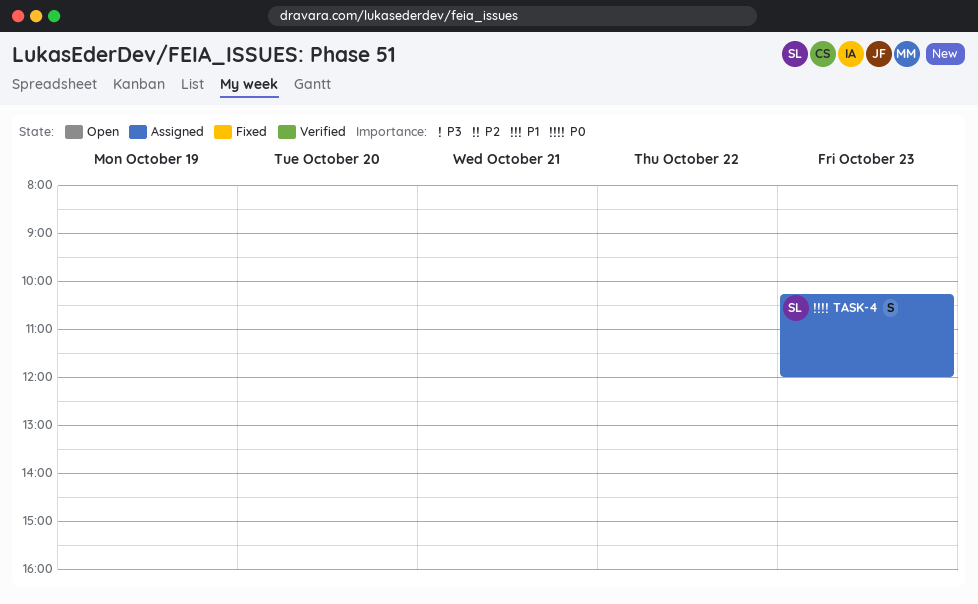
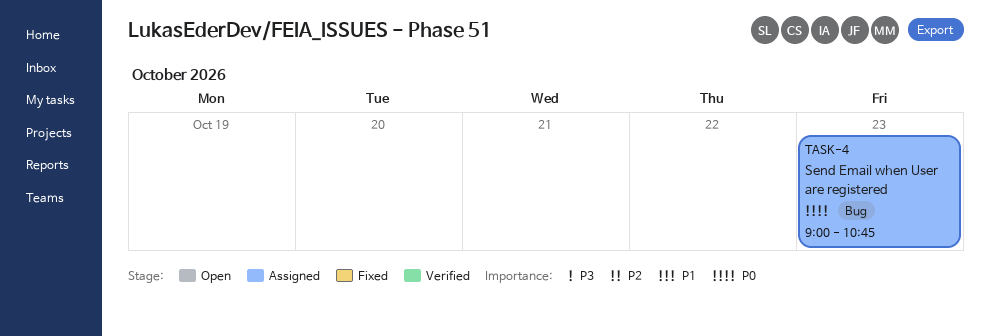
TASK-4, begins: 10:15 -> 09:00
TASK-4, ends: 12:00 -> 10:45

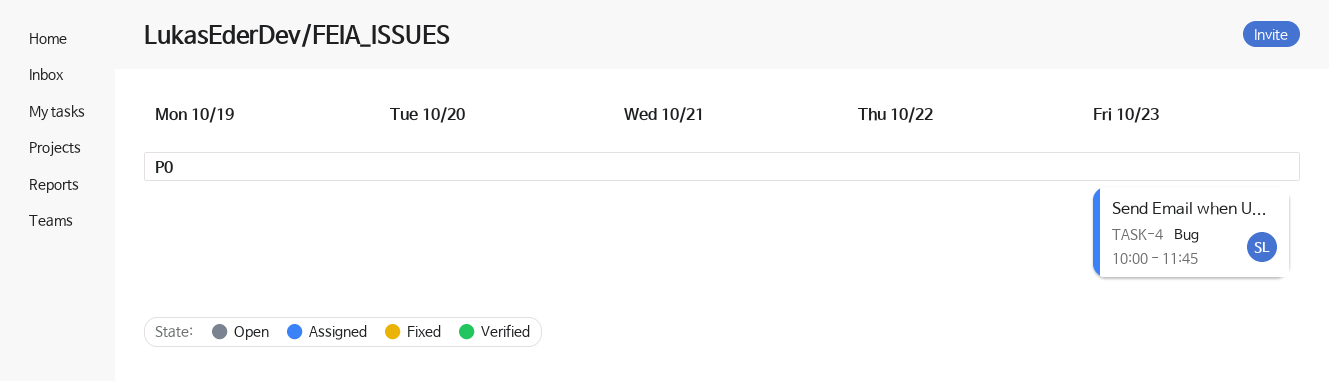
TASK-4, begins: 09:00 -> 10:00
TASK-4, ends: 10:45 -> 11:45

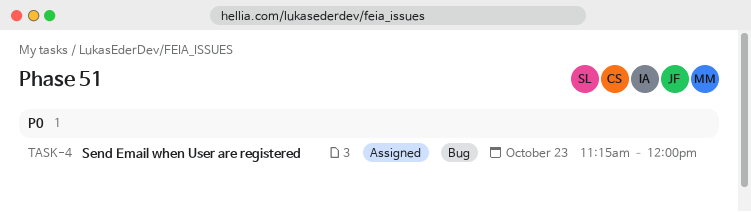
TASK-4, begins: 10:00 -> 11:15
TASK-4, ends: 11:45 -> 12:00

